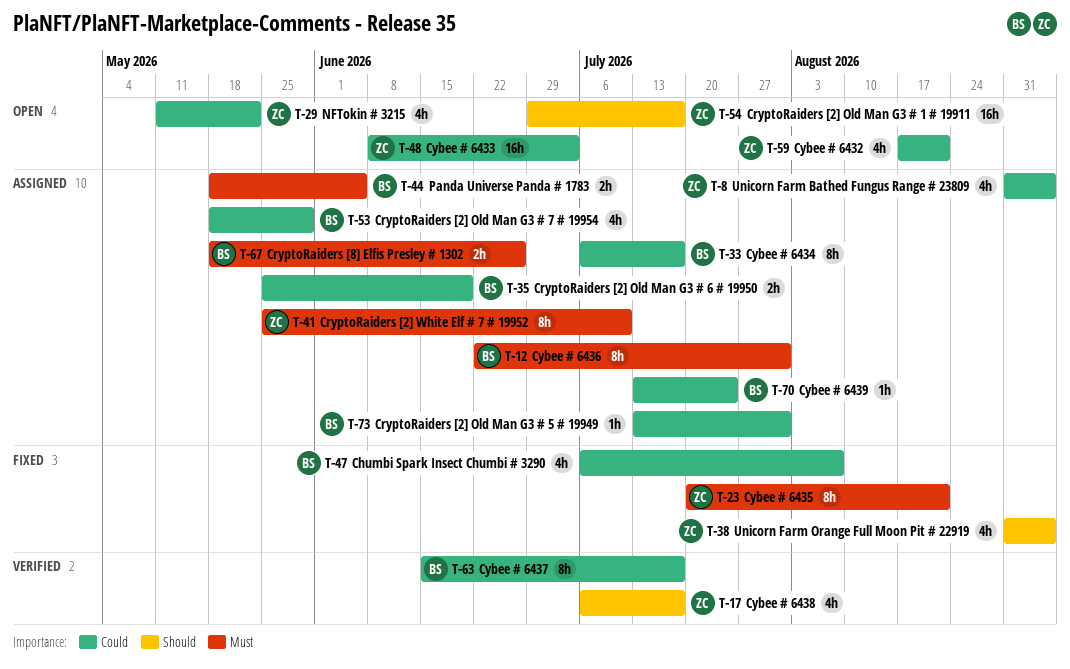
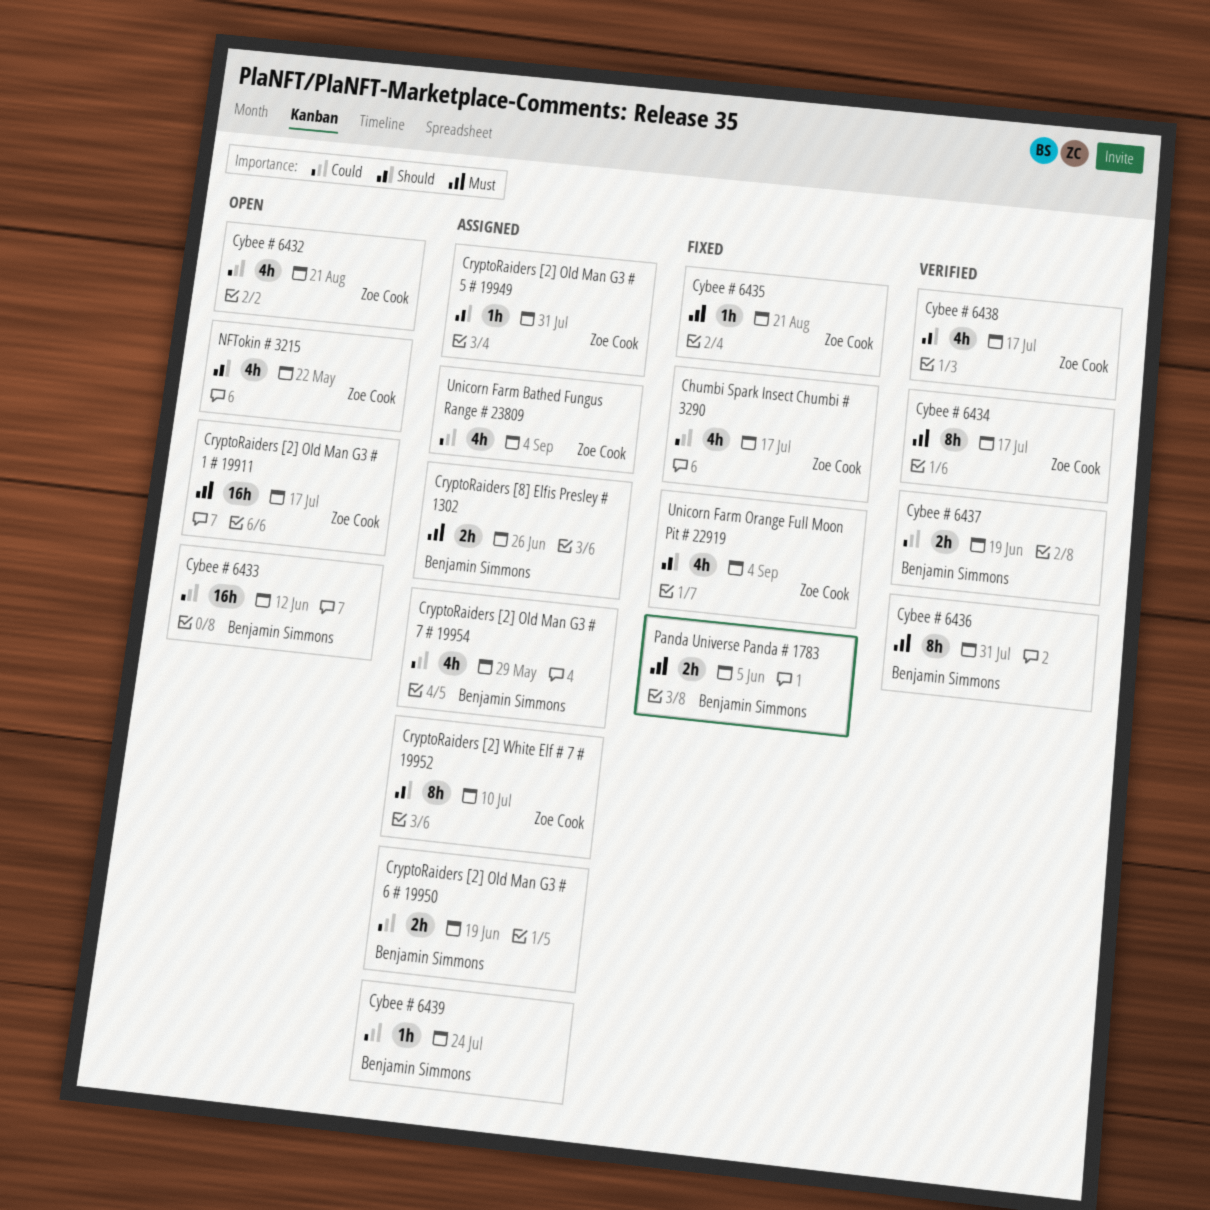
Chumbi Spark Insect Chumbi # 3290, owner: Benjamin Simmons -> Zoe Cook
Chumbi Spark Insect Chumbi # 3290, due: Aug 7 -> Jul 17
CryptoRaiders [2] Old Man G3 # 1 # 19911, priority: Should -> Must
CryptoRaiders [2] Old Man G3 # 5 # 19949, owner: Benjamin Simmons -> Zoe Cook
CryptoRaiders [2] Old Man G3 # 5 # 19949, priority: Could -> Should
CryptoRaiders [2] White Elf # 7 # 19952, priority: Must -> Should
Cybee # 6433, owner: Zoe Cook -> Benjamin Simmons
Cybee # 6433, due: Jul 3 -> Jun 12
Cybee # 6434, status: Assigned -> Verified
Cybee # 6434, owner: Benjamin Simmons -> Zoe Cook
Cybee # 6434, priority: Could -> Must
Cybee # 6435, estimate: 8h -> 1h
Cybee # 6436, status: Assigned -> Verified
Cybee # 6437, estimate: 8h -> 2h
Cybee # 6437, due: Jul 17 -> Jun 19
NFTokin # 3215, priority: Could -> Should
Panda Universe Panda # 1783, status: Assigned -> Fixed

